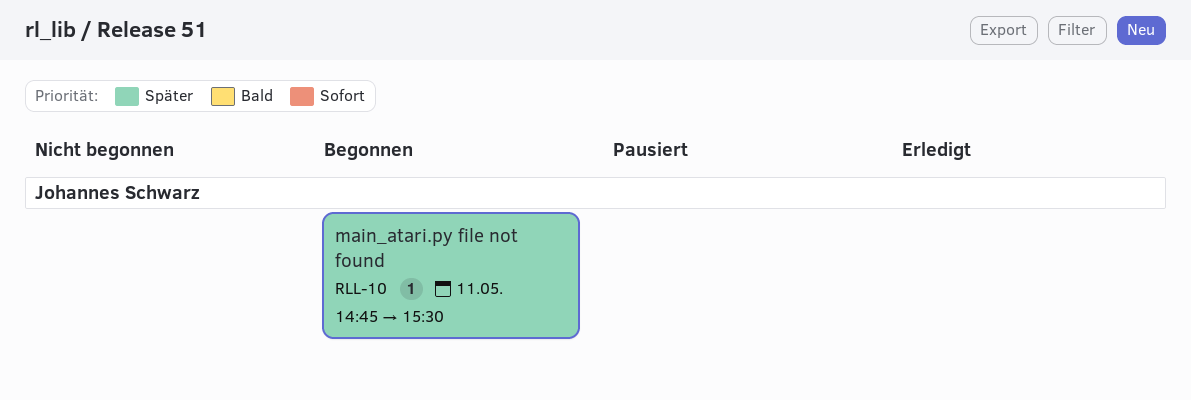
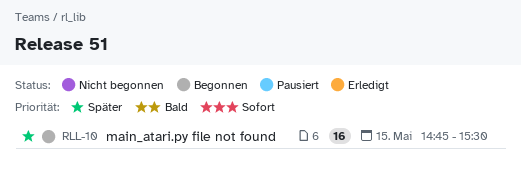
RLL-10, estimate: 1 -> 16
RLL-10, day: May 11 -> May 15

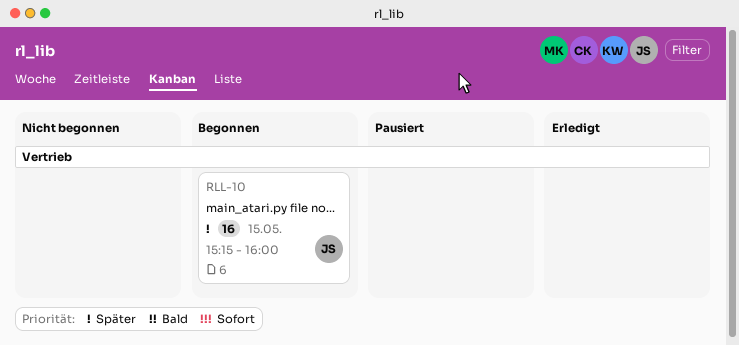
RLL-10, begins: 14:45 -> 15:15
RLL-10, ends: 15:30 -> 16:00

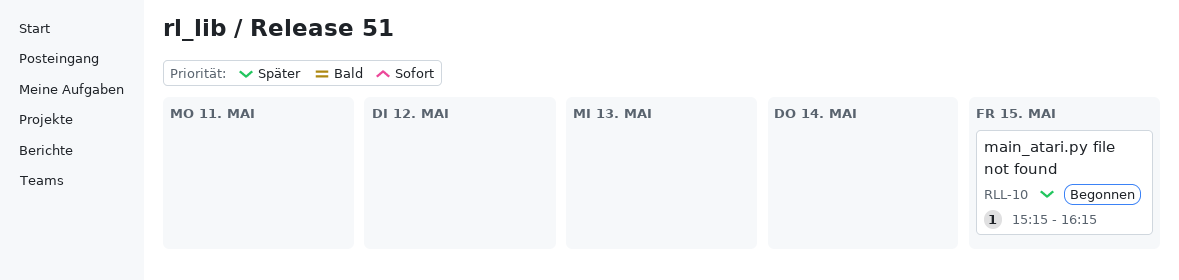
RLL-10, estimate: 16 -> 1
RLL-10, ends: 16:00 -> 16:15

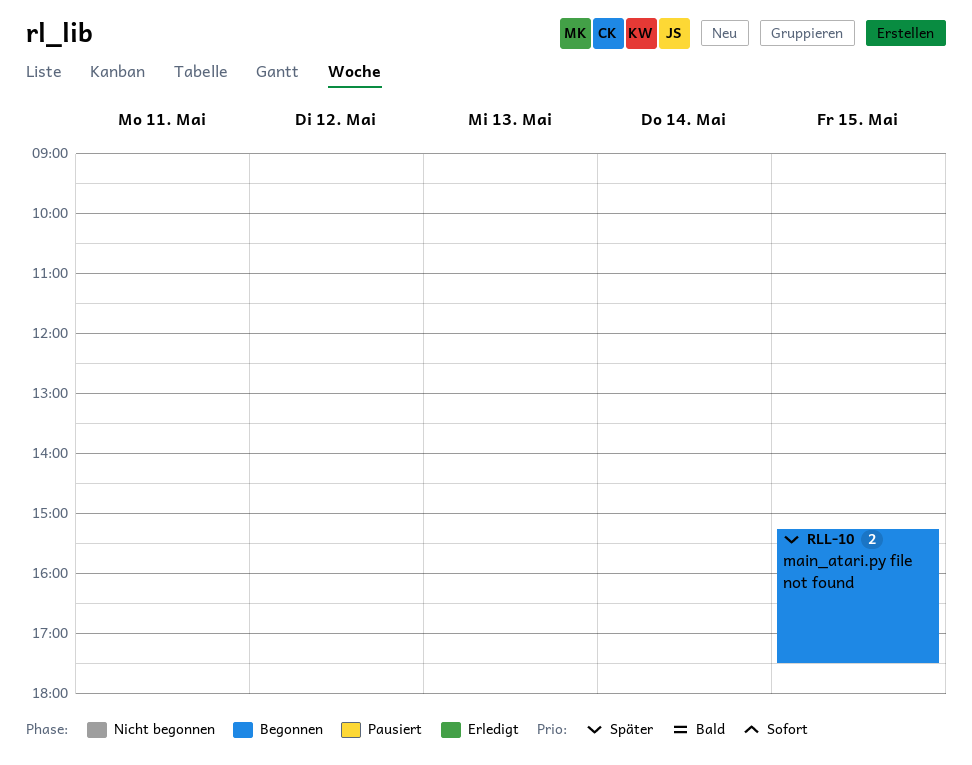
RLL-10, estimate: 1 -> 2
RLL-10, ends: 16:15 -> 17:30

